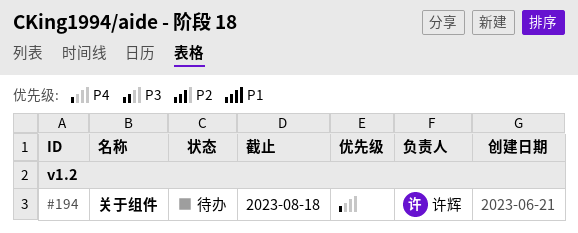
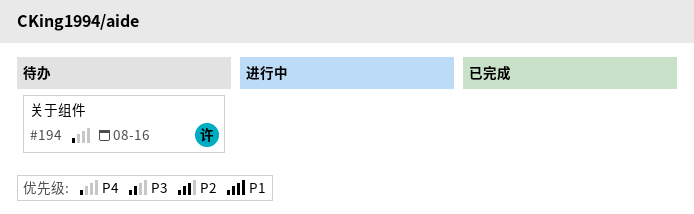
#194, due: Aug 18 -> Aug 16

